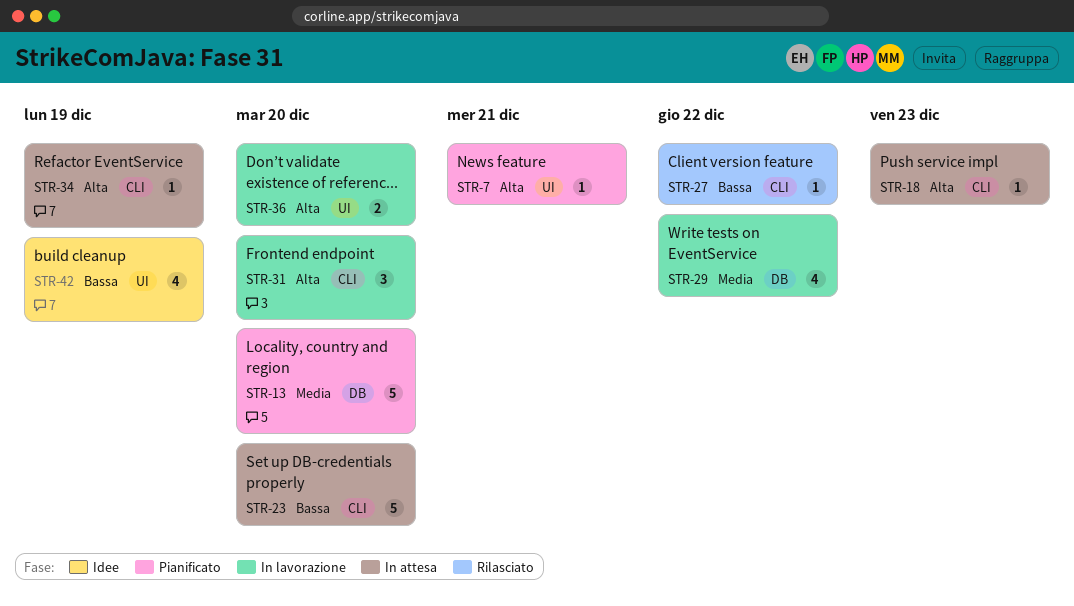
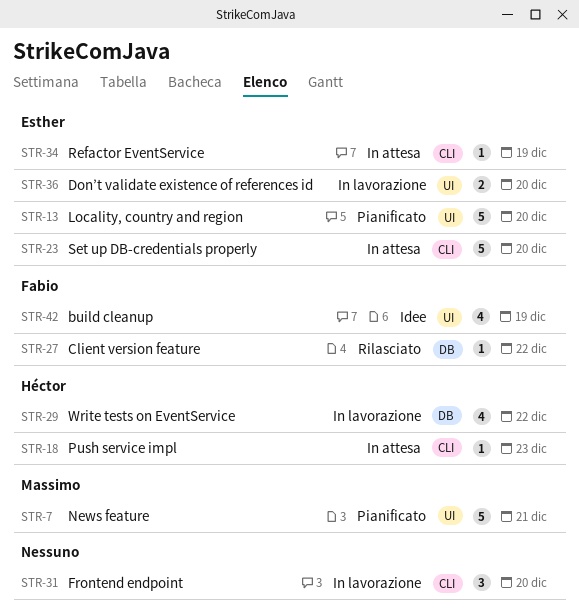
STR-7, estimate: 1 -> 5
STR-13, label: DB -> UI
STR-27, label: CLI -> DB

